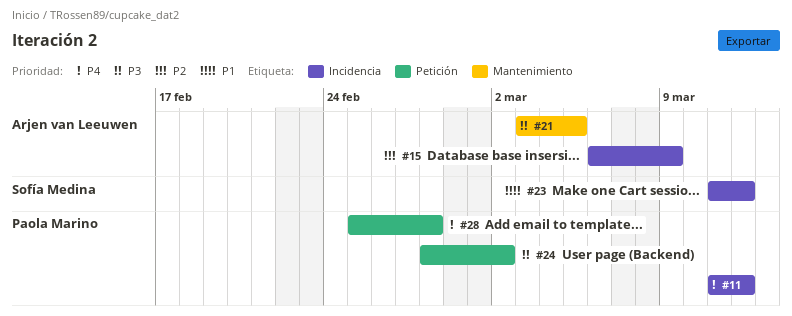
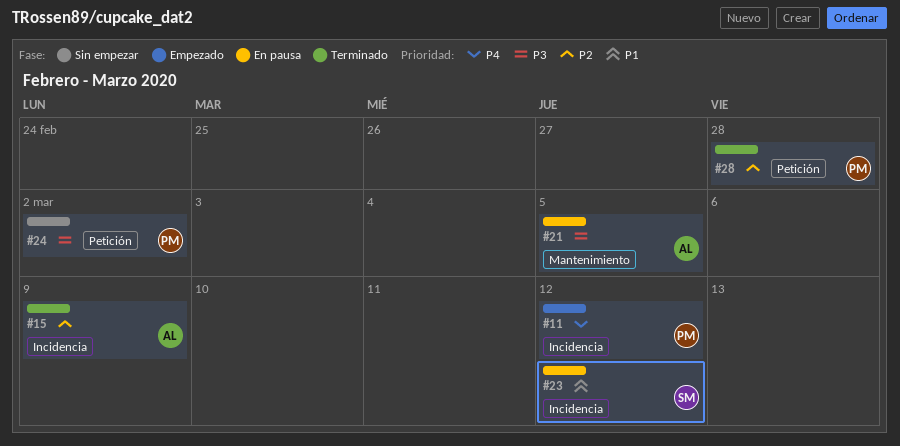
#28, priority: P4 -> P2

